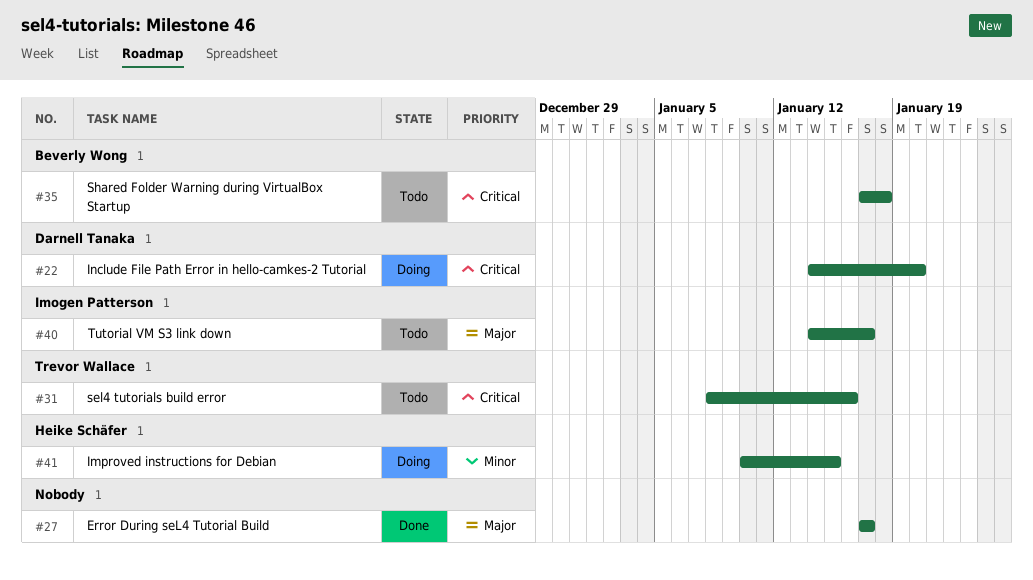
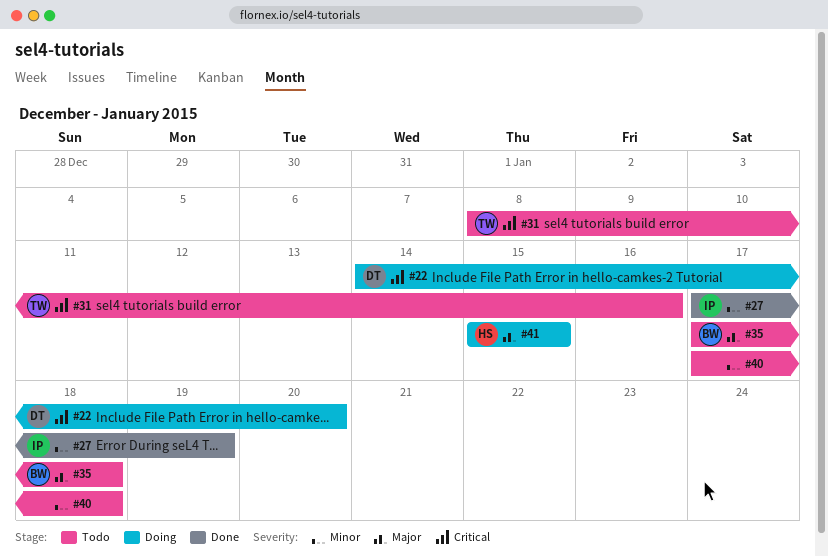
#27, owner: none -> Imogen Patterson
#27, priority: Major -> Minor
#27, due: Jan 17 -> Jan 19
#35, priority: Critical -> Major
#40, owner: Imogen Patterson -> none
#40, priority: Major -> Minor
#40, start: Jan 14 -> Jan 17
#40, due: Jan 17 -> Jan 18
#41, priority: Minor -> Major
#41, start: Jan 10 -> Jan 15

